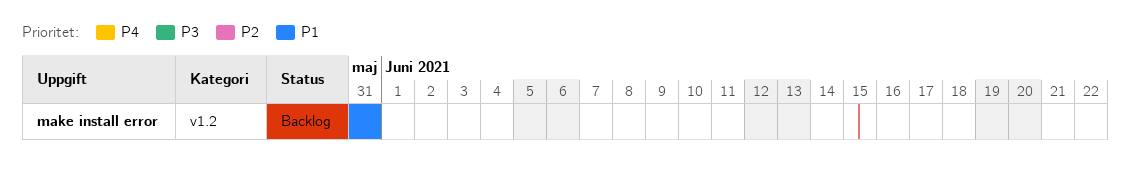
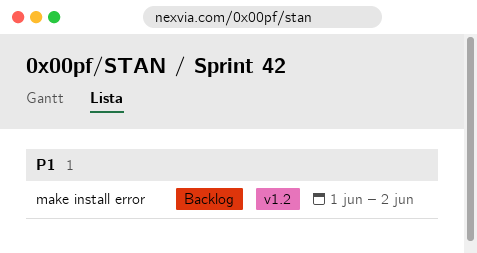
make install error, start: May 31 -> Jun 1
make install error, due: May 31 -> Jun 2

